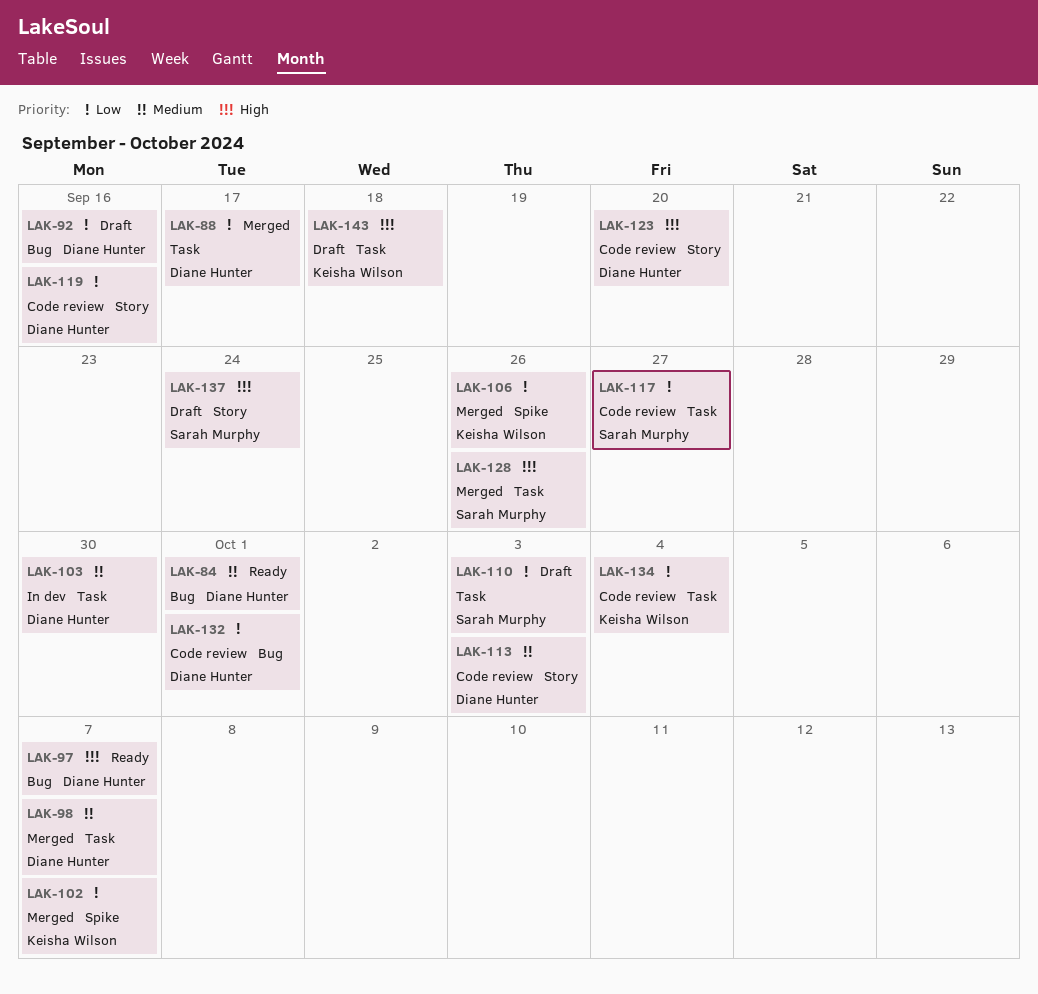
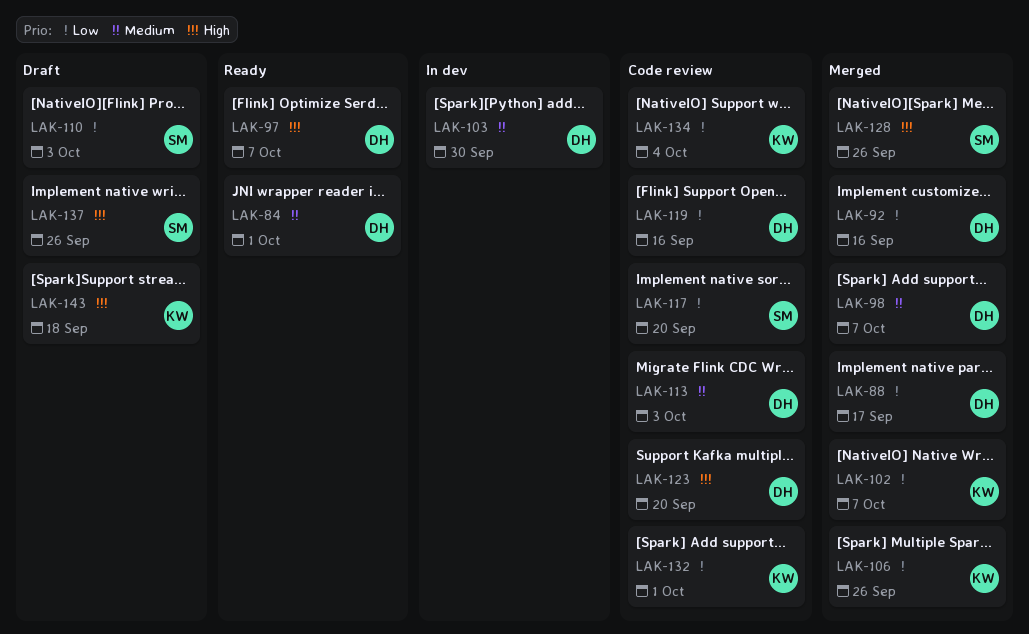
LAK-92, status: Draft -> Merged
LAK-117, due: Sep 27 -> Sep 20
LAK-132, owner: Diane Hunter -> Keisha Wilson
LAK-137, due: Sep 24 -> Sep 26

